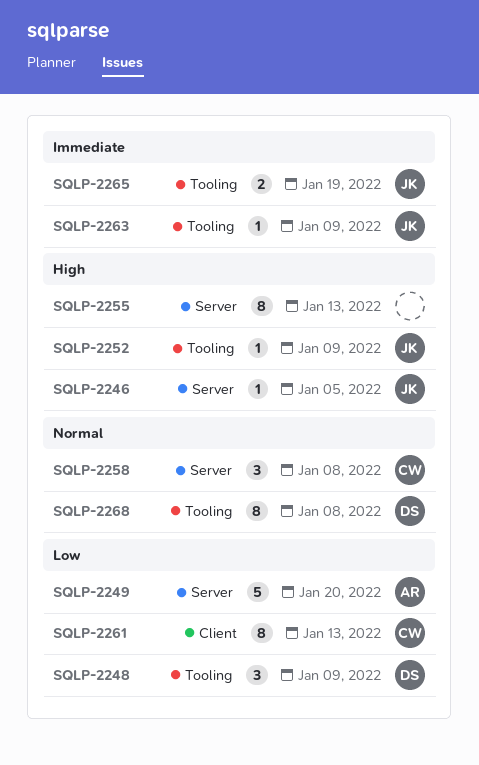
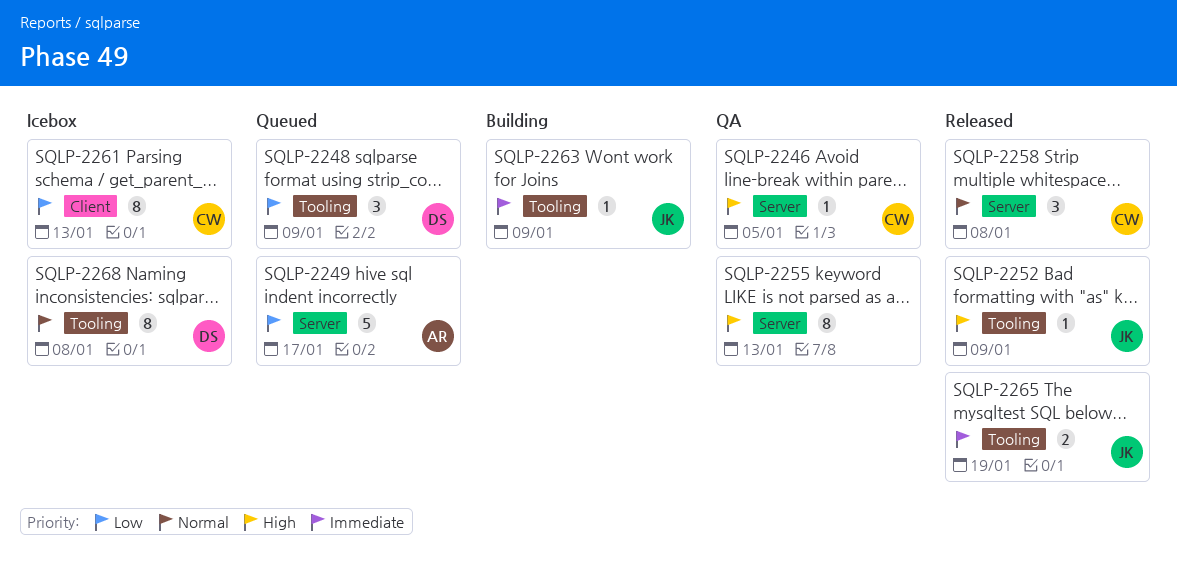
SQLP-2246, owner: JK -> CW
SQLP-2249, due: Jan 20 -> Jan 17

